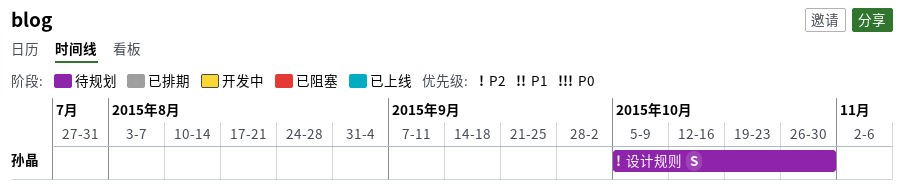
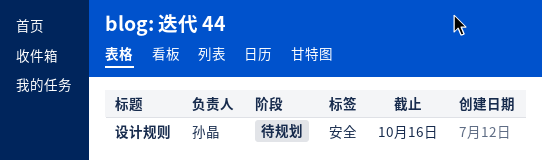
设计规则, due: Oct 30 -> Oct 16

